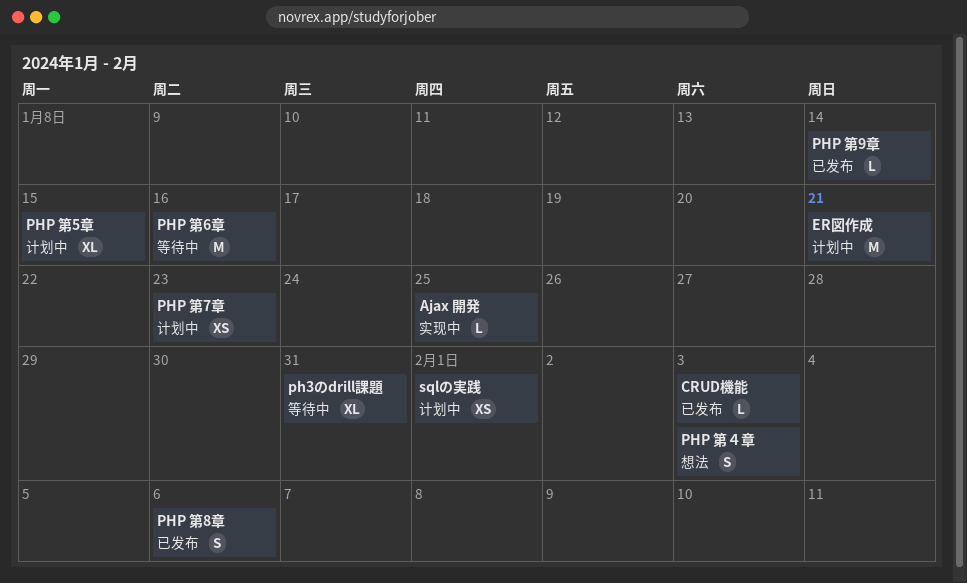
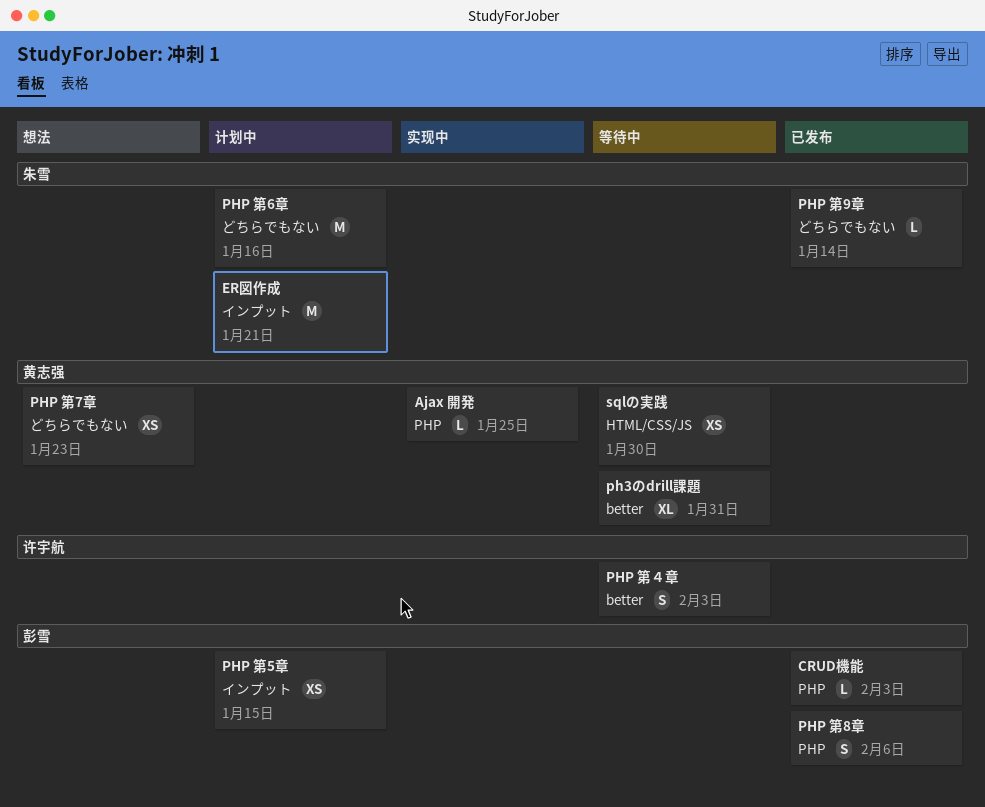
PHP 第5章, estimate: XL -> XS
PHP 第6章, status: 等待中 -> 计划中
PHP 第7章, status: 计划中 -> 想法
PHP 第４章, status: 想法 -> 等待中
sqlの実践, status: 计划中 -> 等待中
sqlの実践, due: Feb 1 -> Jan 30

